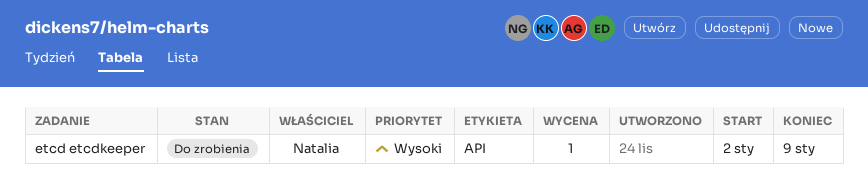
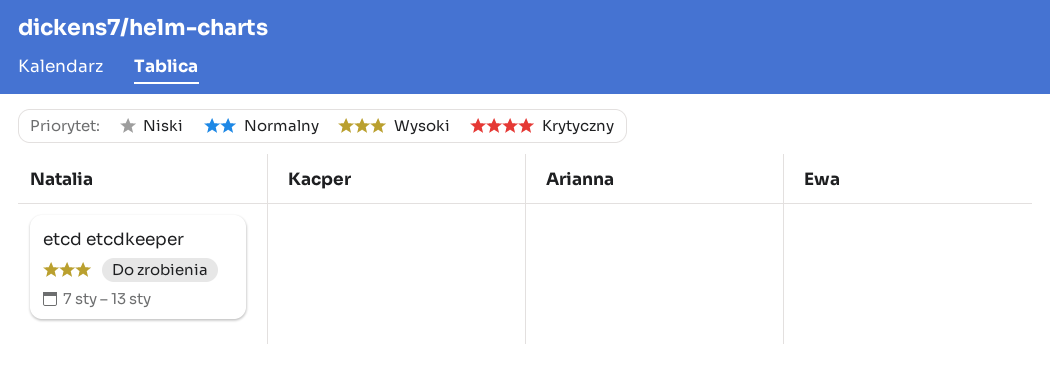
etcd etcdkeeper, start: Jan 2 -> Jan 7
etcd etcdkeeper, due: Jan 9 -> Jan 13

